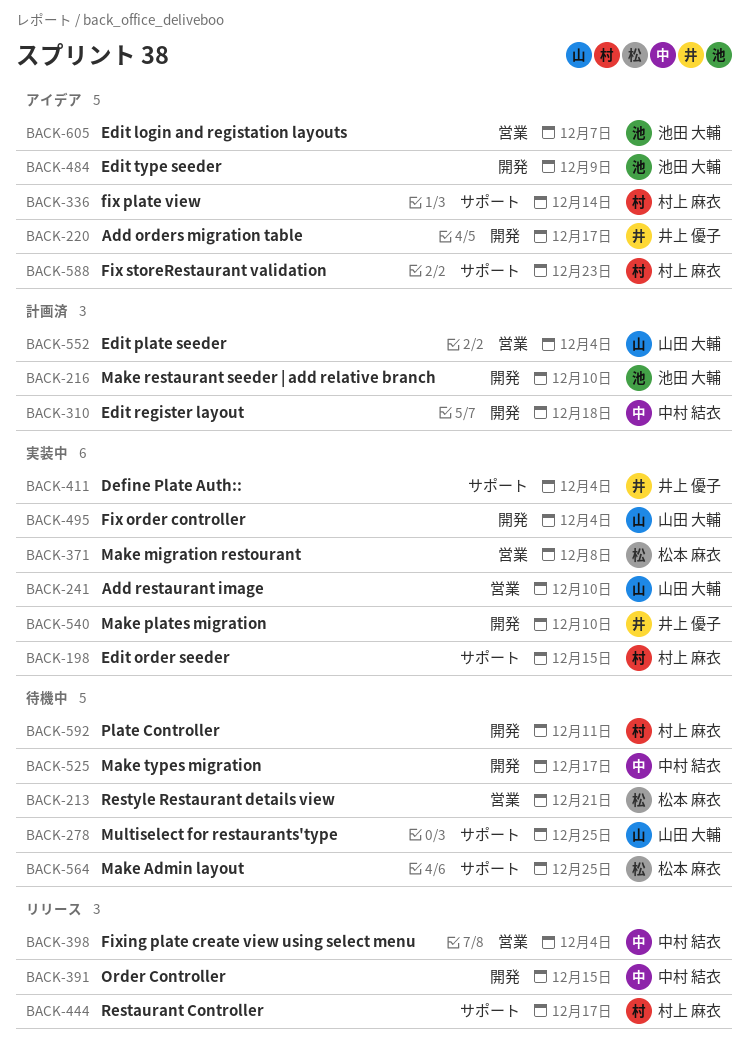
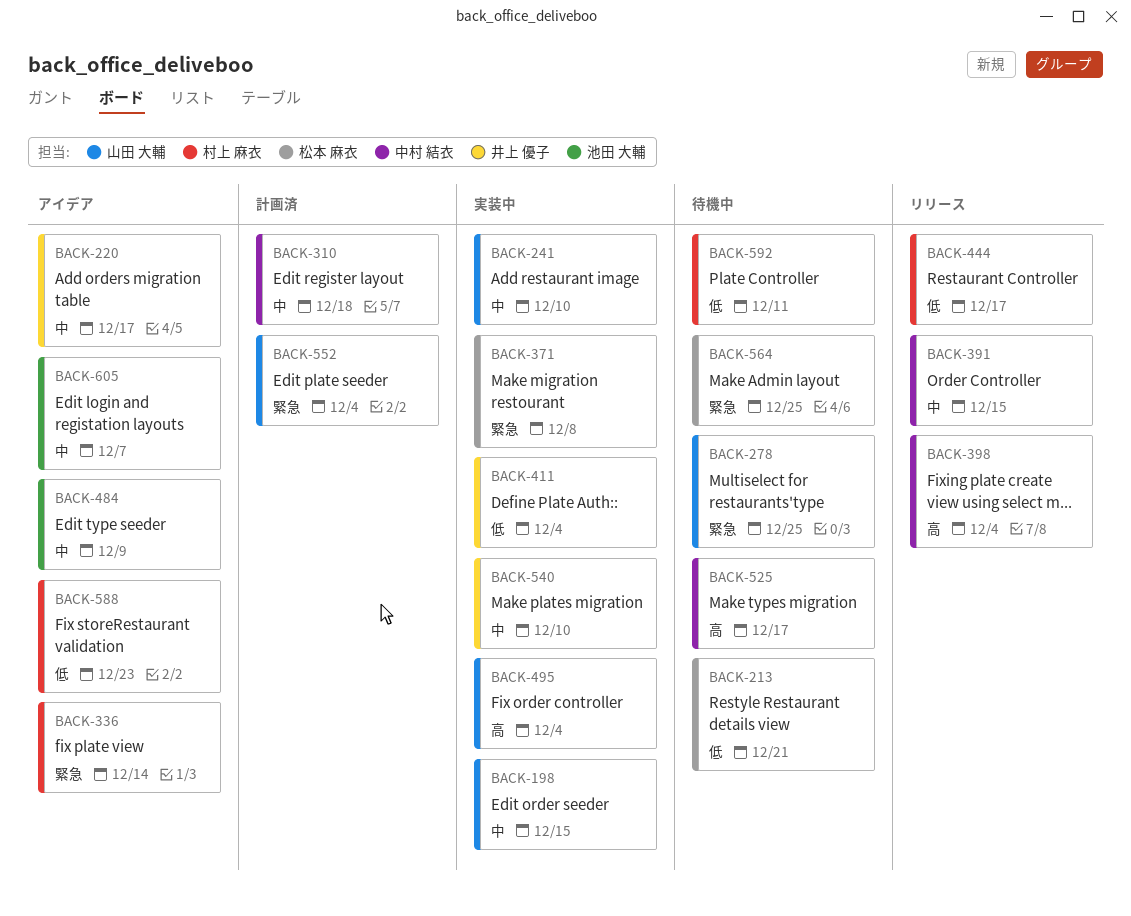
BACK-198, owner: 村上 麻衣 -> 山田 大輔
BACK-216: present -> none

